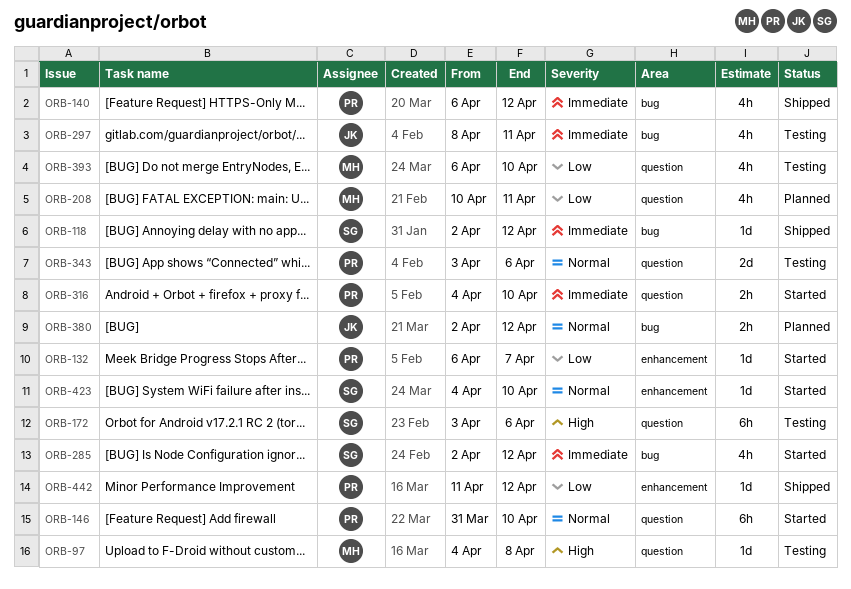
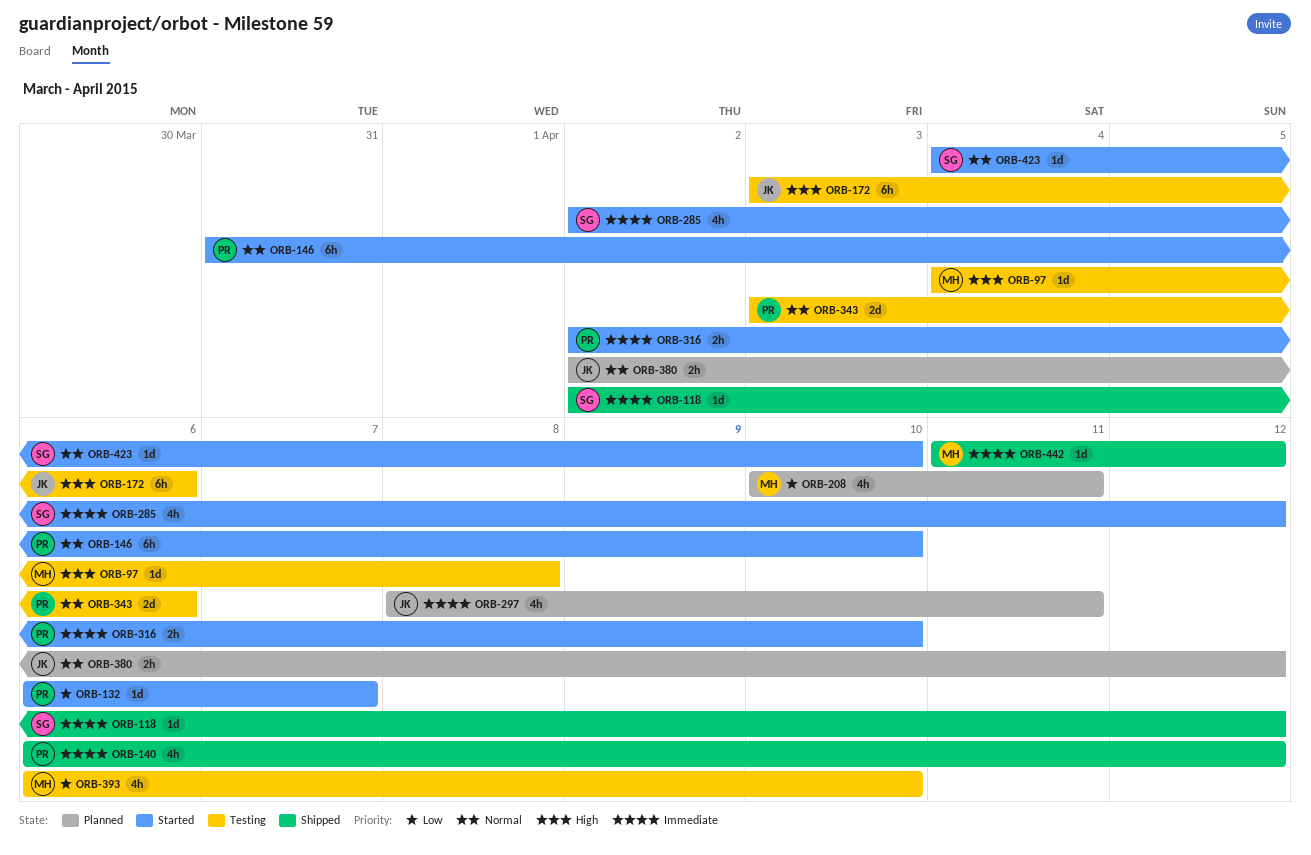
ORB-172, owner: SG -> JK
ORB-297, status: Testing -> Planned
ORB-316, start: Apr 4 -> Apr 2
ORB-442, owner: PR -> MH
ORB-442, priority: Low -> Immediate

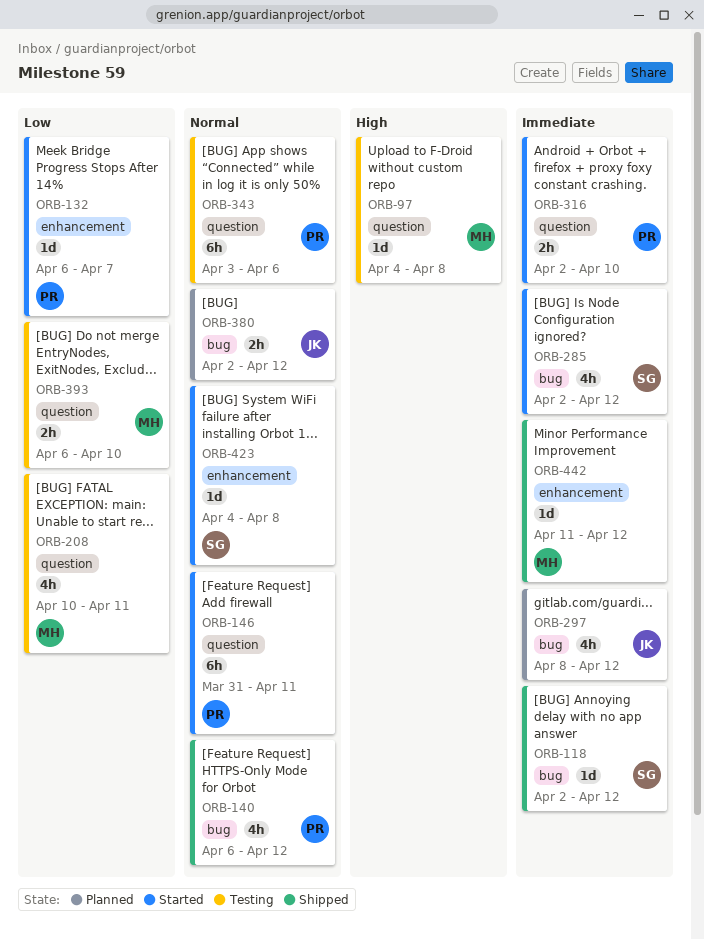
ORB-140, priority: Immediate -> Normal
ORB-146, due: Apr 10 -> Apr 11
ORB-172: present -> none
ORB-208, status: Planned -> Testing
ORB-297, due: Apr 11 -> Apr 12
ORB-343, estimate: 2d -> 6h
ORB-393, estimate: 4h -> 2h
ORB-423, due: Apr 10 -> Apr 8

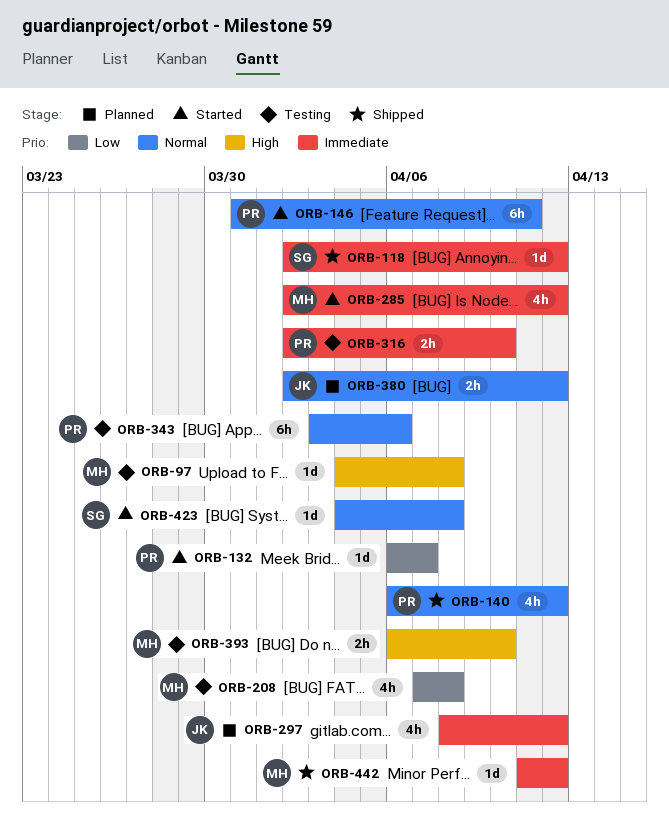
ORB-208, start: Apr 10 -> Apr 7
ORB-208, due: Apr 11 -> Apr 8
ORB-285, owner: SG -> MH
ORB-316, status: Started -> Testing
ORB-393, priority: Low -> High

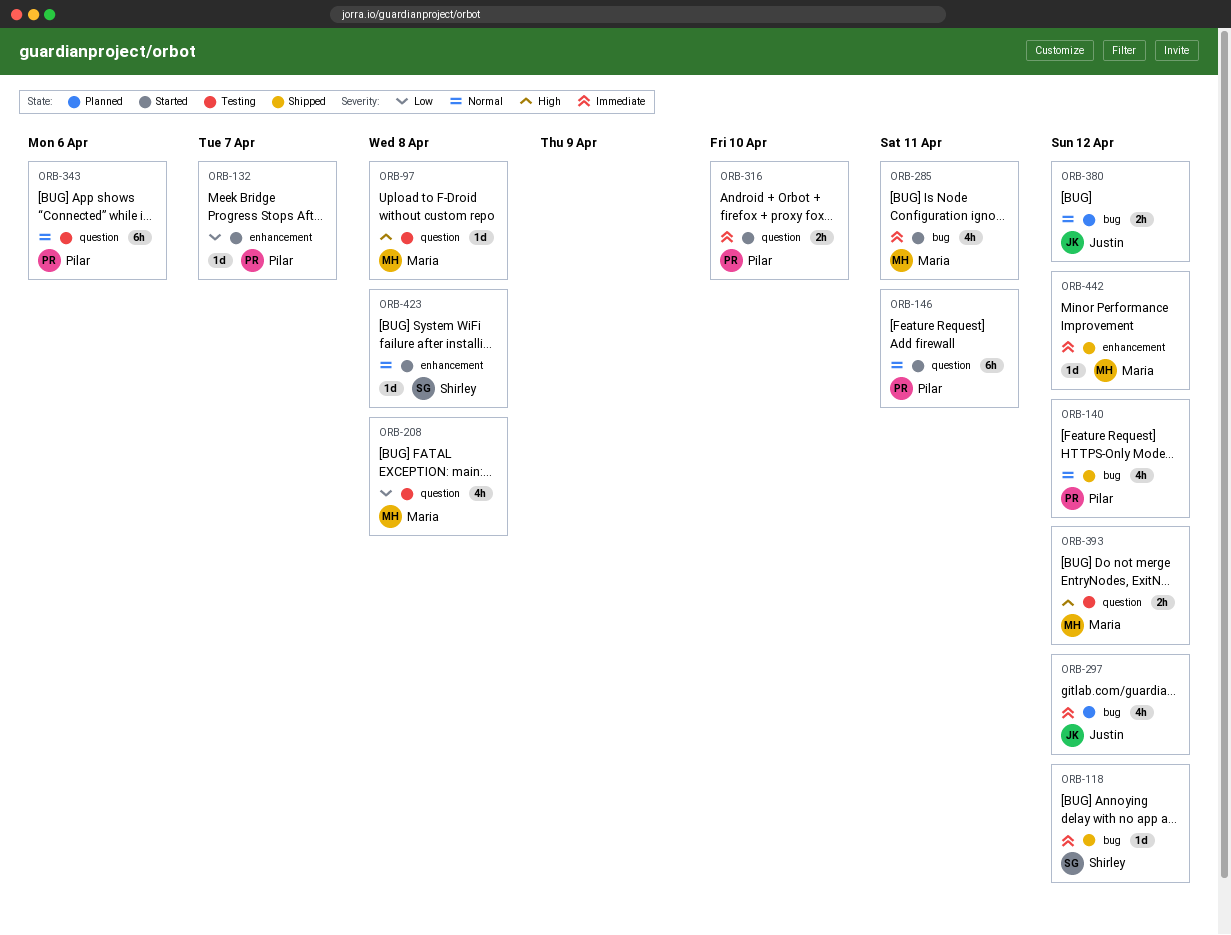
ORB-285, due: Apr 12 -> Apr 11
ORB-316, status: Testing -> Started
ORB-393, due: Apr 10 -> Apr 12

